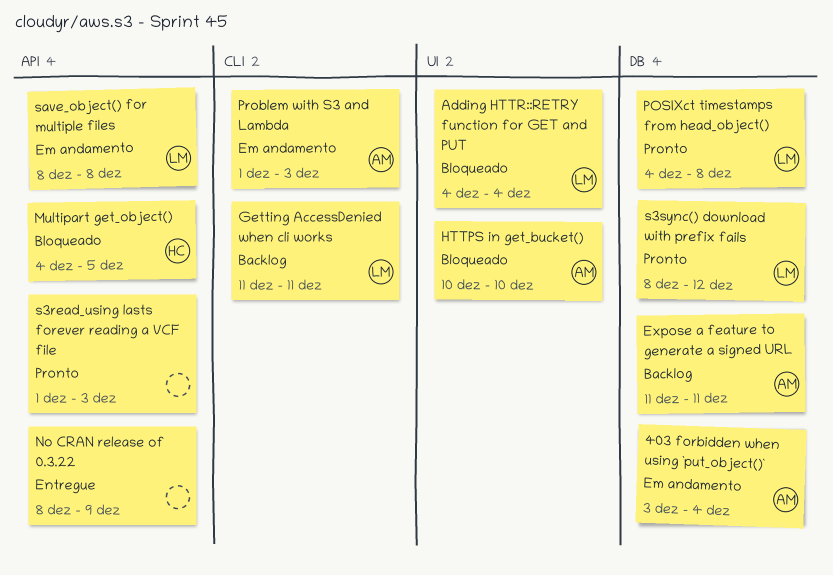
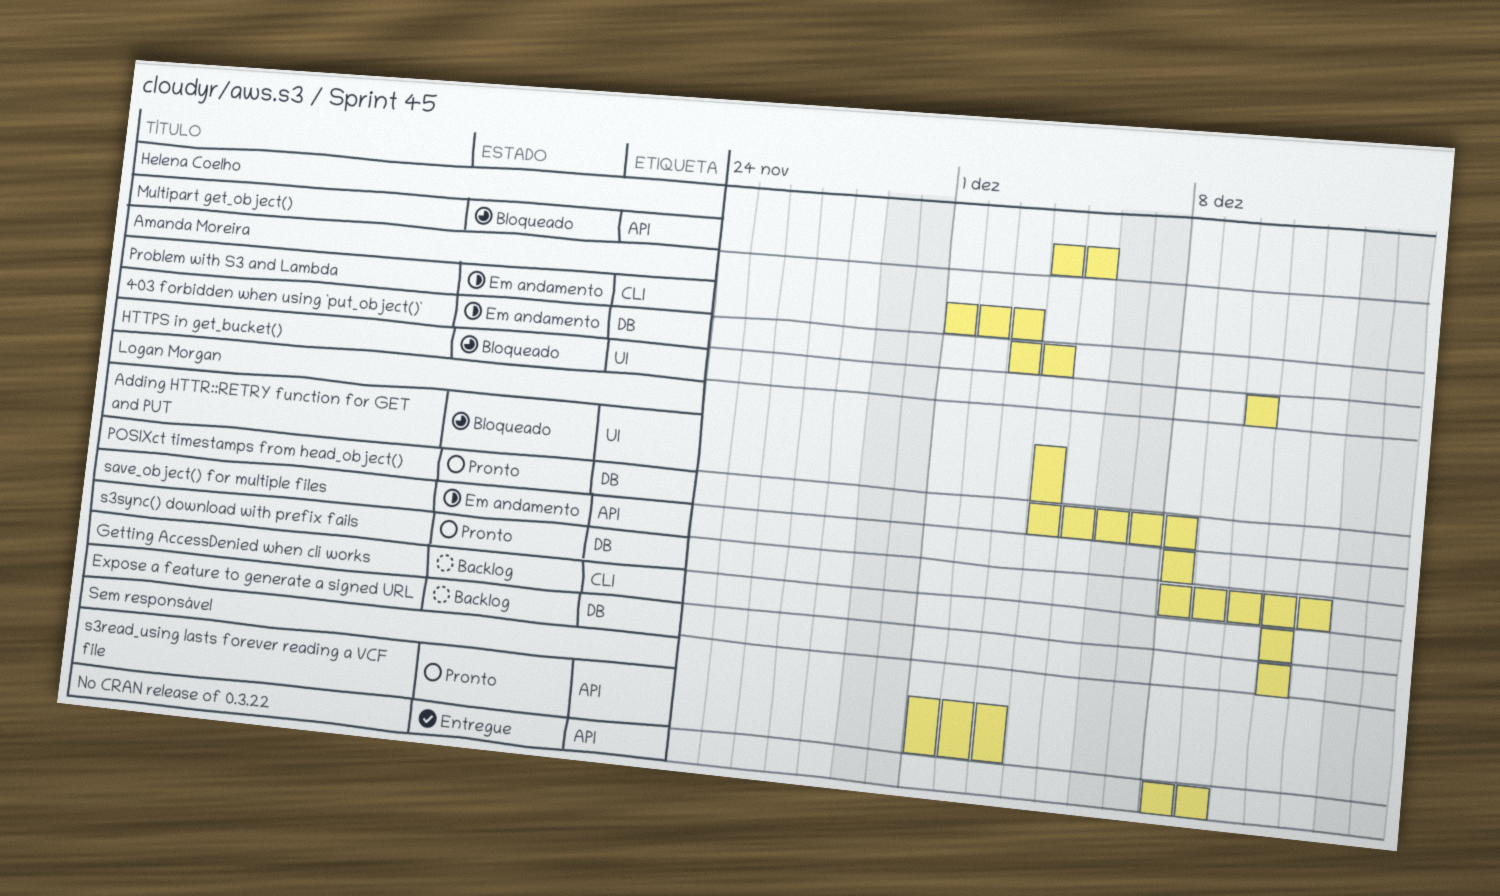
Expose a feature to generate a signed URL, owner: Amanda Moreira -> Logan Morgan

